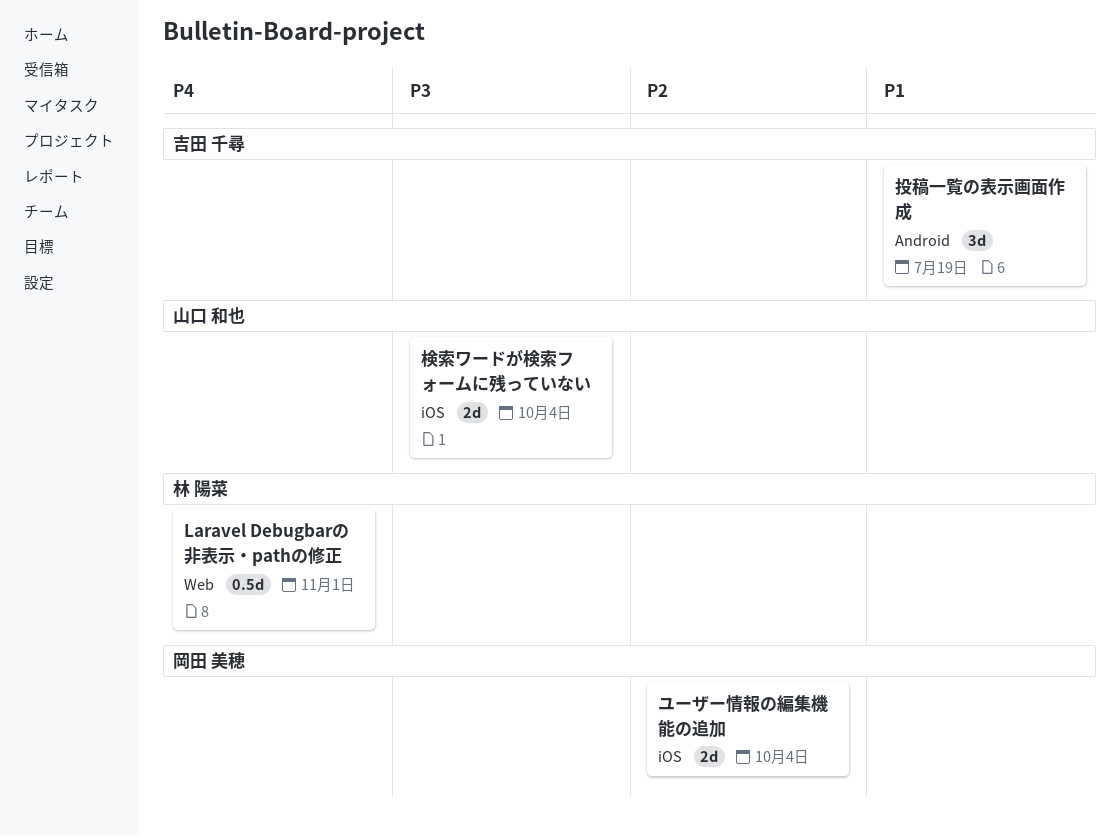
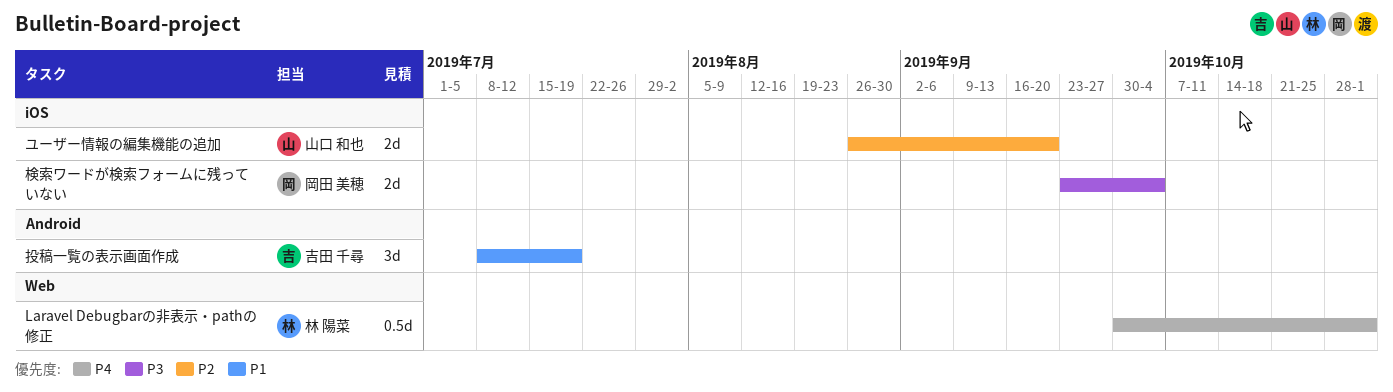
ユーザー情報の編集機能の追加, owner: 岡田 美穂 -> 山口 和也
ユーザー情報の編集機能の追加, due: Oct 4 -> Sep 20
検索ワードが検索フォームに残っていない, owner: 山口 和也 -> 岡田 美穂

